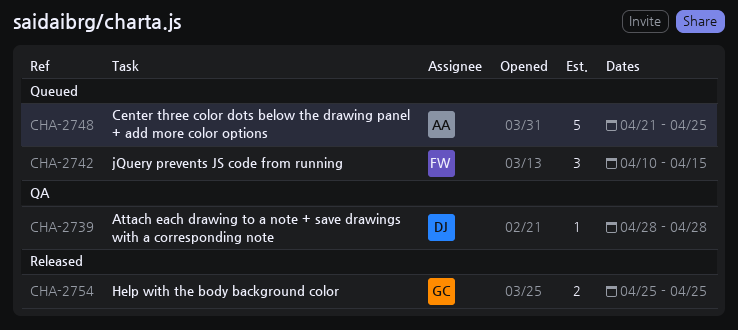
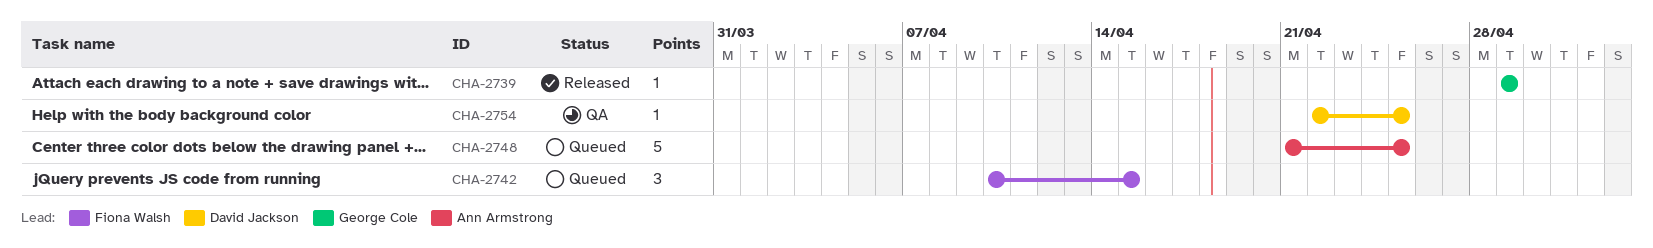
CHA-2739, status: QA -> Released
CHA-2739, owner: David Jackson -> George Cole
CHA-2739, start: Apr 28 -> Apr 29
CHA-2739, due: Apr 28 -> Apr 29
CHA-2754, status: Released -> QA
CHA-2754, owner: George Cole -> David Jackson
CHA-2754, estimate: 2 -> 1
CHA-2754, start: Apr 25 -> Apr 22

